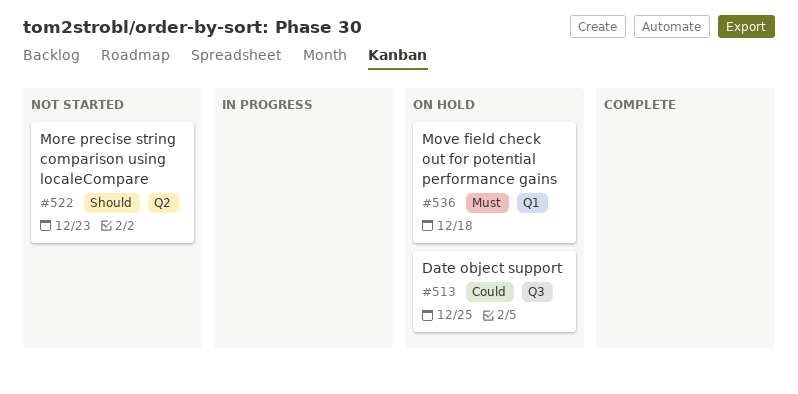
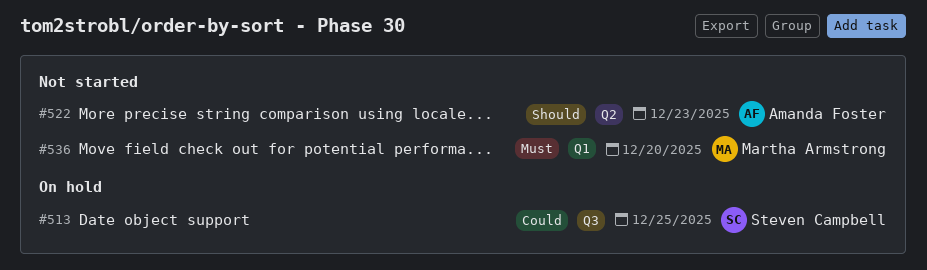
#536, status: On hold -> Not started
#536, due: Dec 18 -> Dec 20

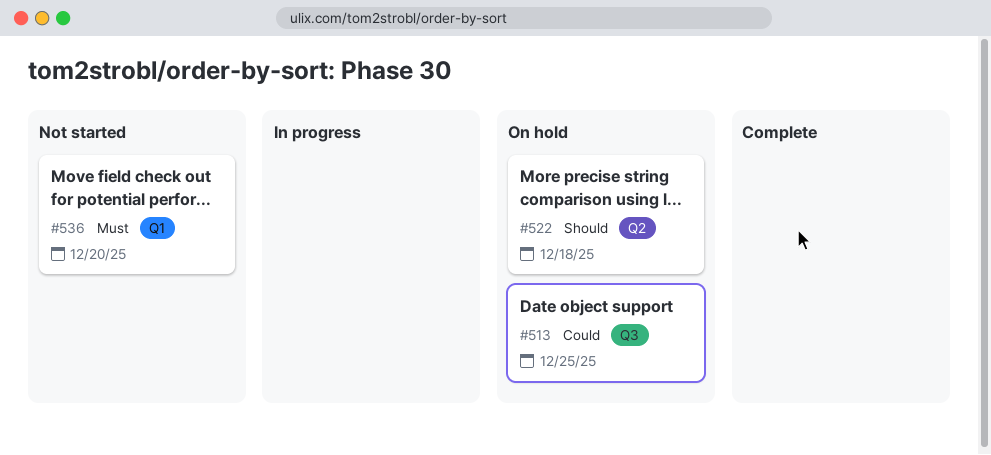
#522, status: Not started -> On hold
#522, due: Dec 23 -> Dec 18

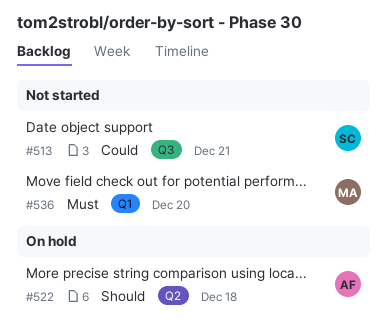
#513, status: On hold -> Not started
#513, due: Dec 25 -> Dec 21

